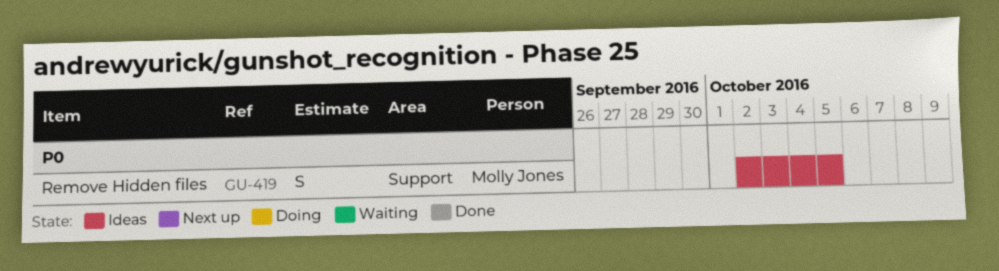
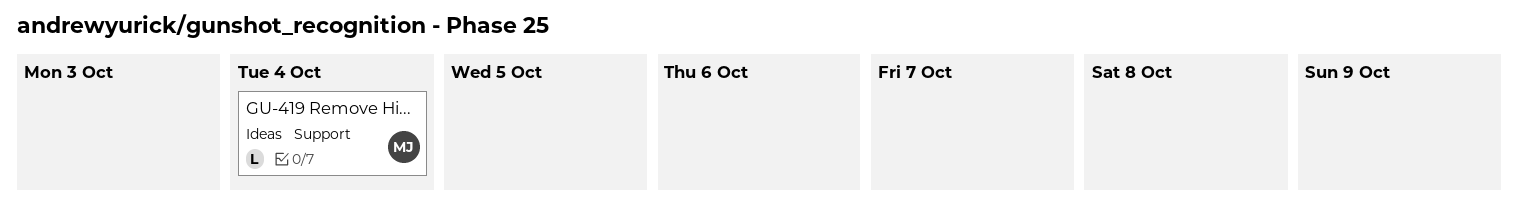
GU-419, estimate: S -> L
GU-419, due: Oct 5 -> Oct 4

